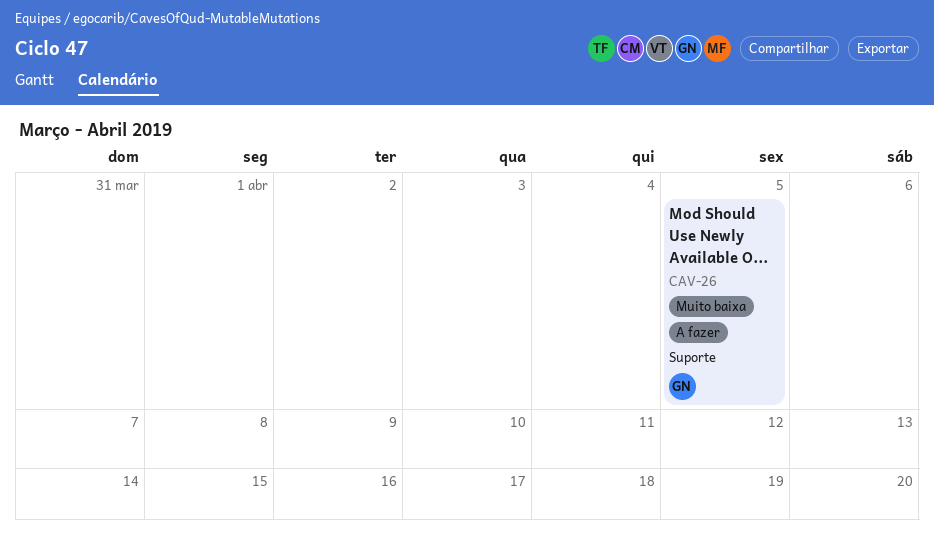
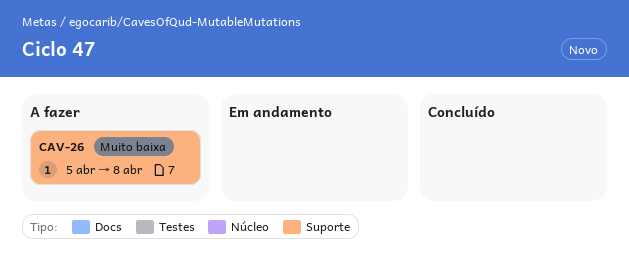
CAV-26, due: Apr 5 -> Apr 8

